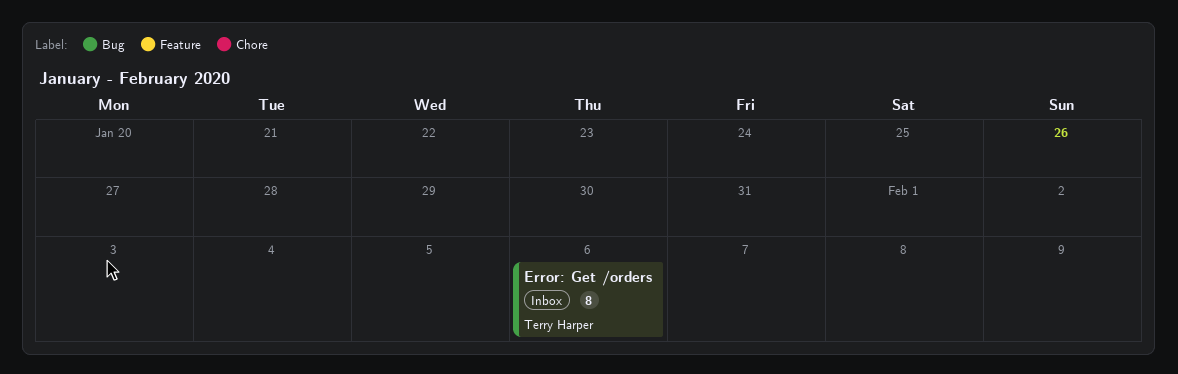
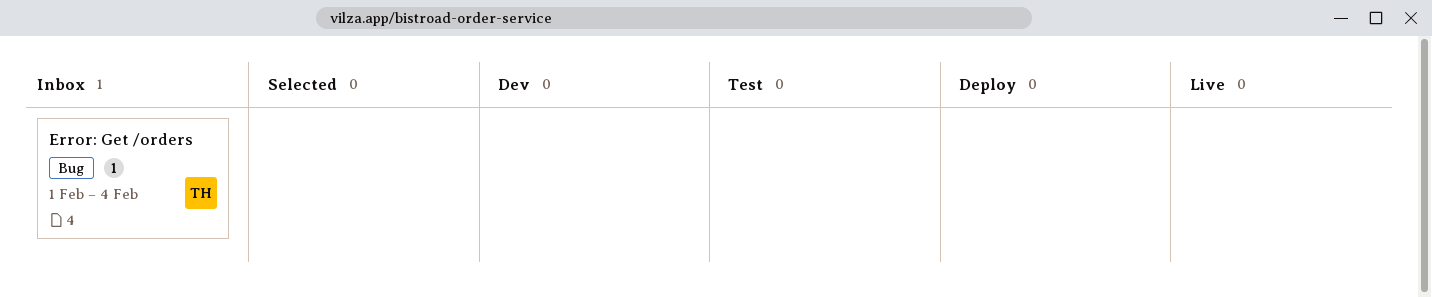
Error: Get /orders, estimate: 8 -> 1
Error: Get /orders, due: Feb 6 -> Feb 4

